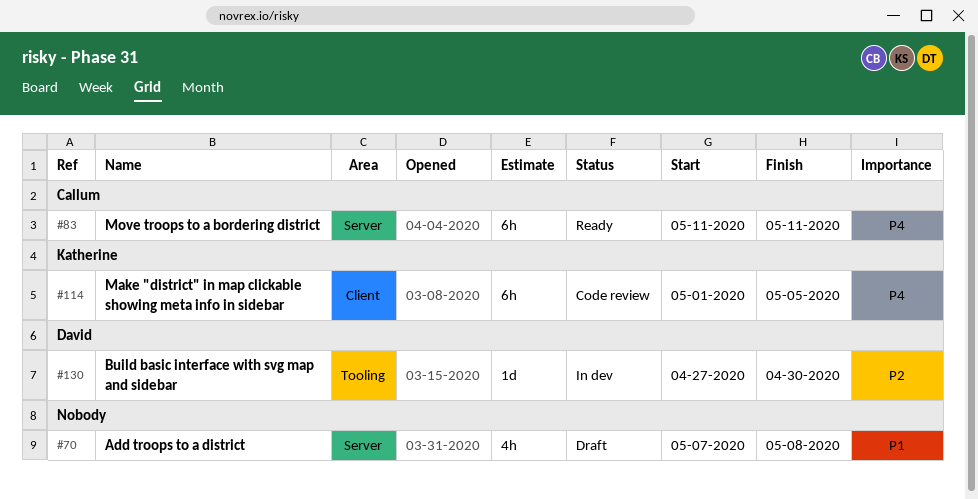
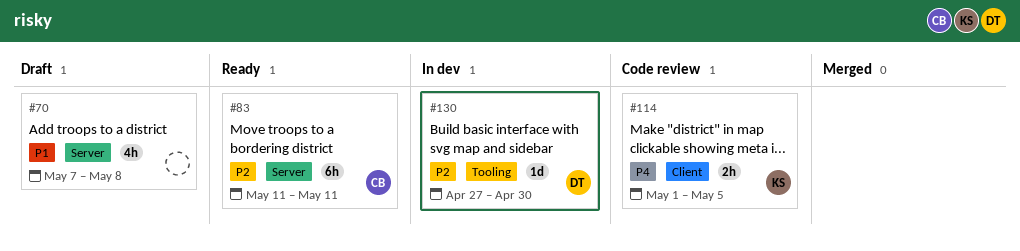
#83, priority: P4 -> P2
#114, estimate: 6h -> 2h

